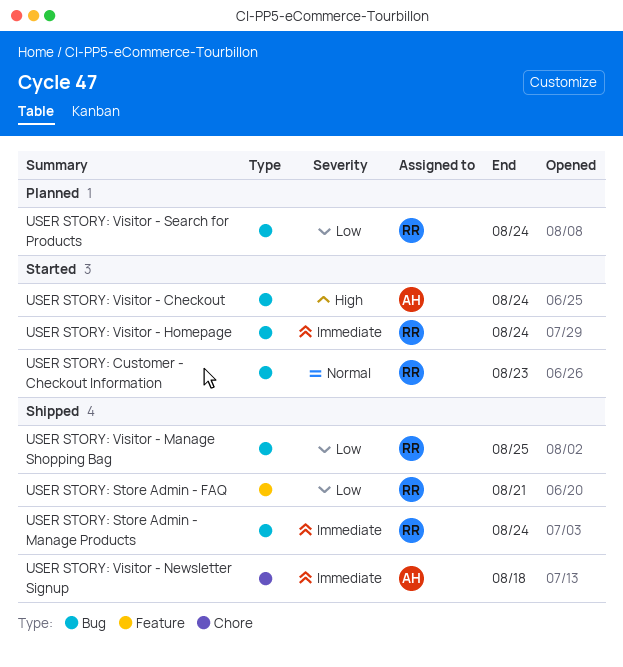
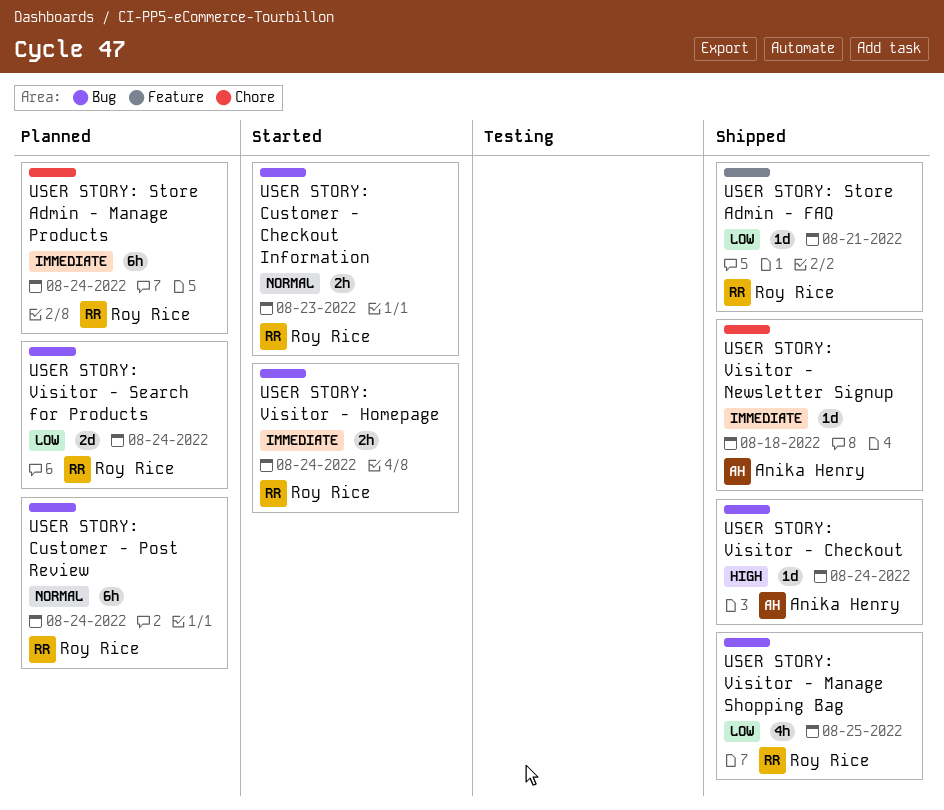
USER STORY: Customer - Post Review: none -> present
USER STORY: Store Admin - Manage Products, status: Shipped -> Planned
USER STORY: Store Admin - Manage Products, label: Bug -> Chore
USER STORY: Visitor - Checkout, status: Started -> Shipped

